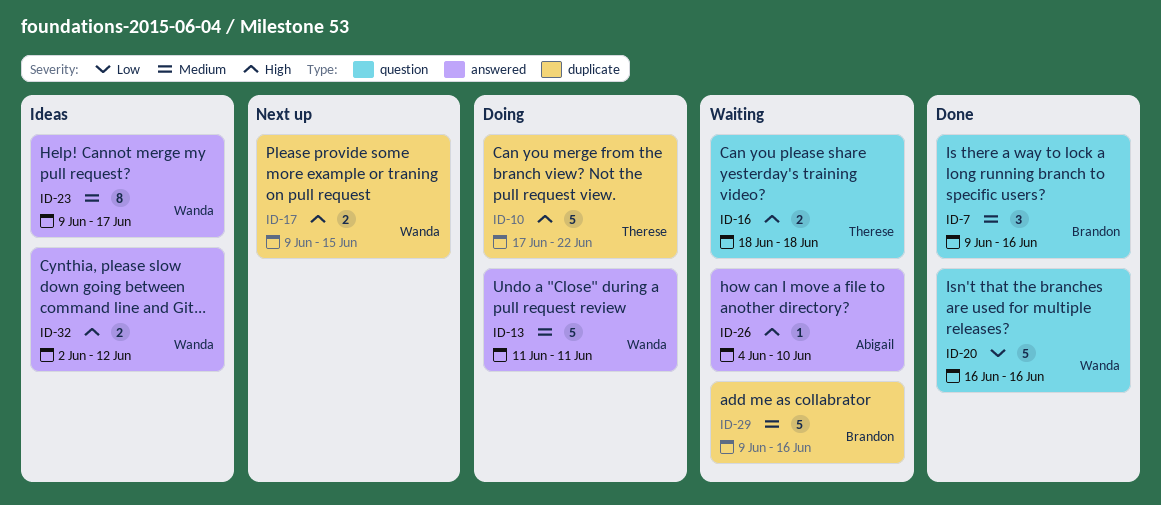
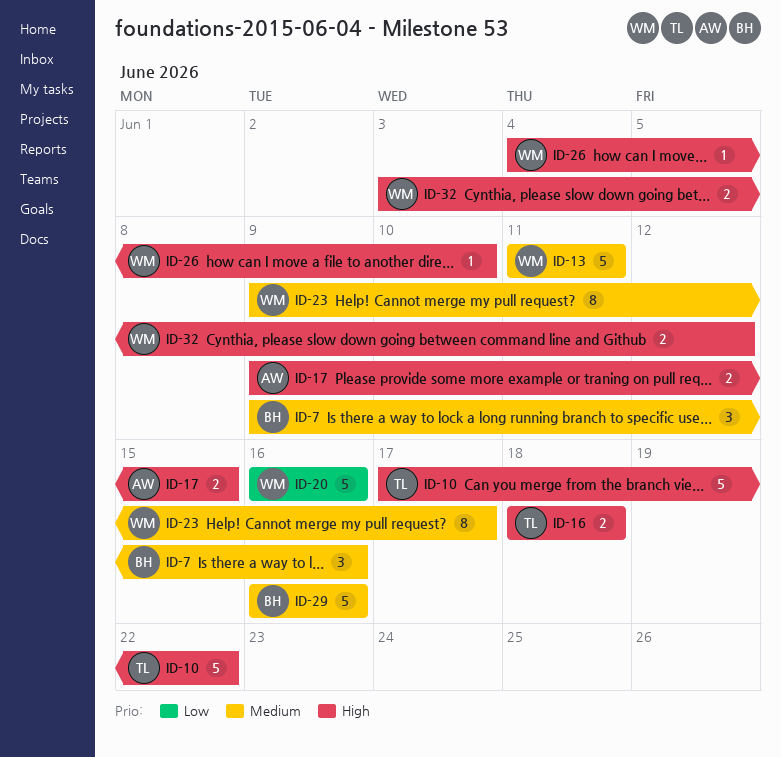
ID-17, owner: Wanda -> Abigail
ID-26, owner: Abigail -> Wanda
ID-29, start: Jun 9 -> Jun 16
ID-32, start: Jun 2 -> Jun 3

